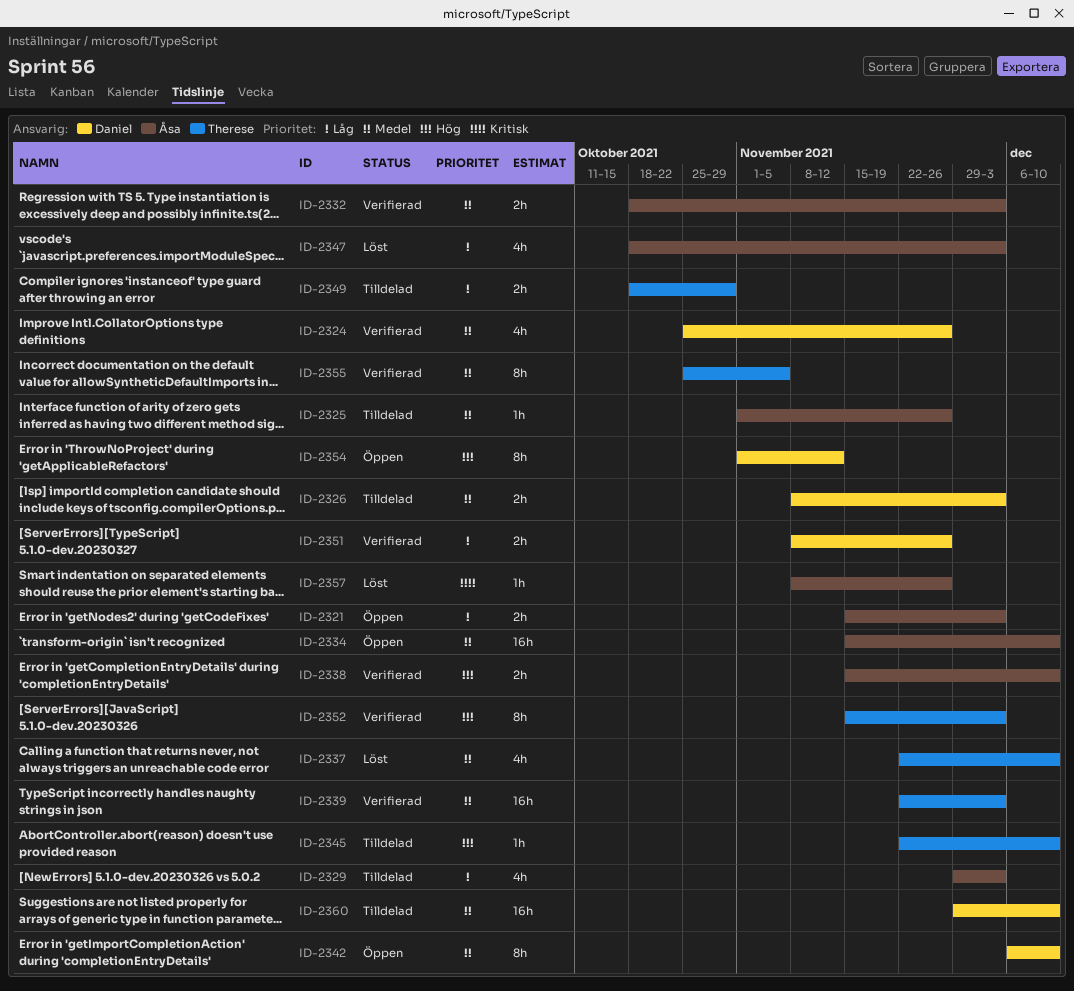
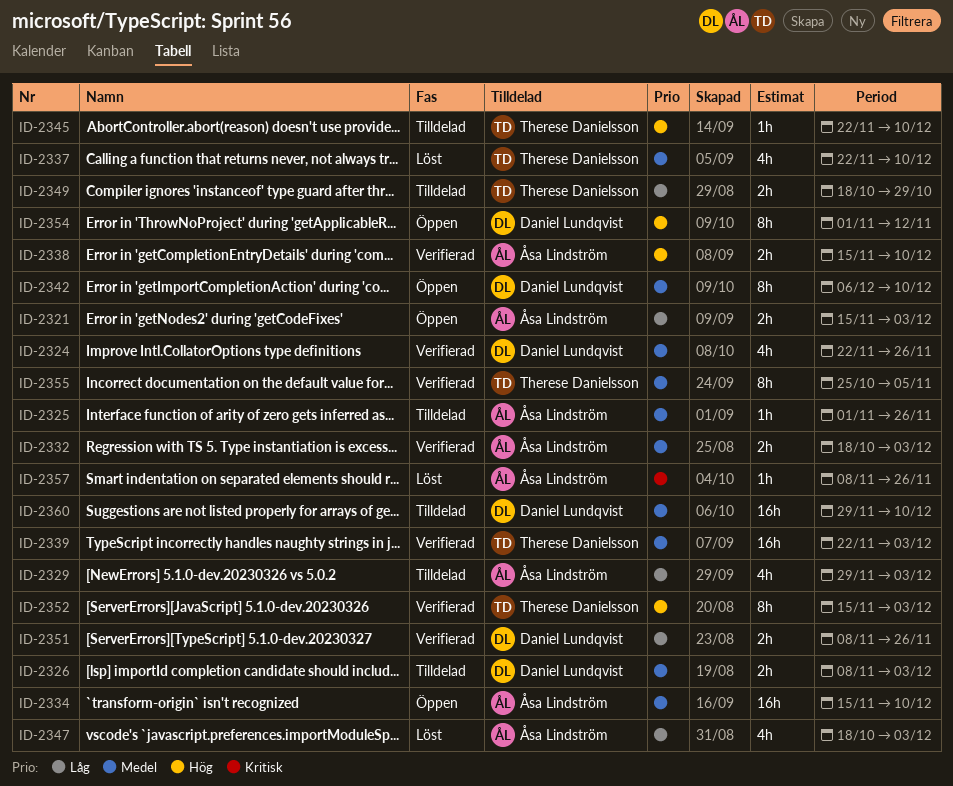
ID-2324, start: Oct 25 -> Nov 22

